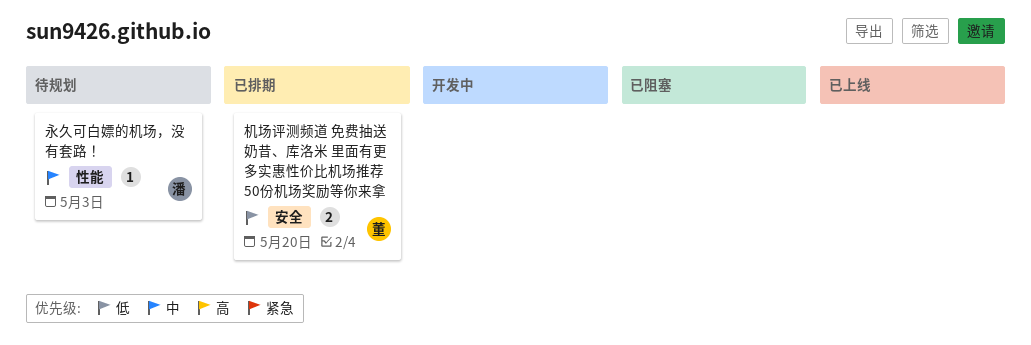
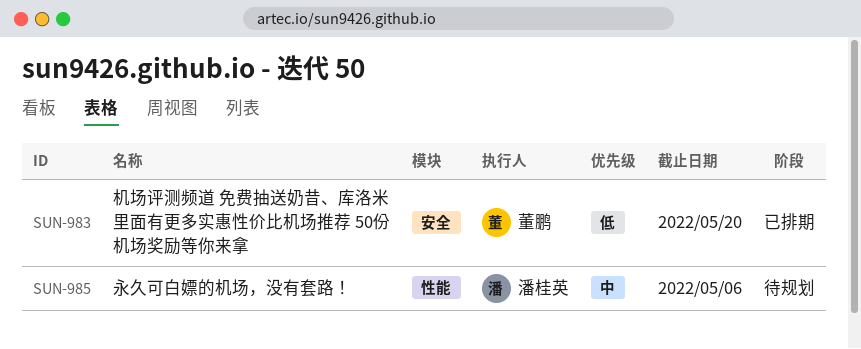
永久可白嫖的机场，没有套路！, due: May 3 -> May 6

